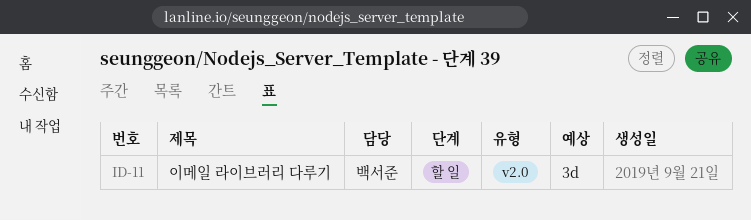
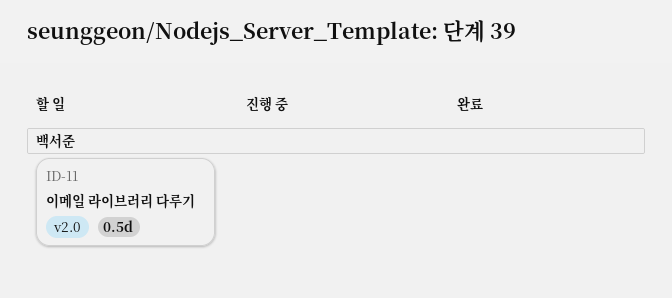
ID-11, estimate: 3d -> 0.5d

